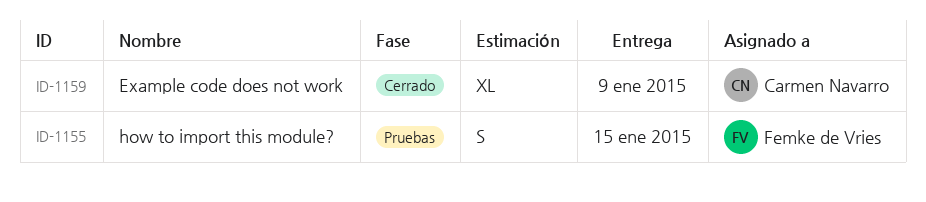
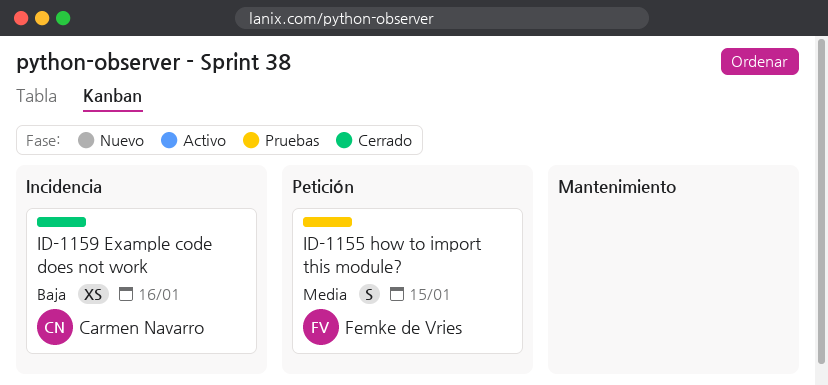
ID-1159, estimate: XL -> XS
ID-1159, due: Jan 9 -> Jan 16

